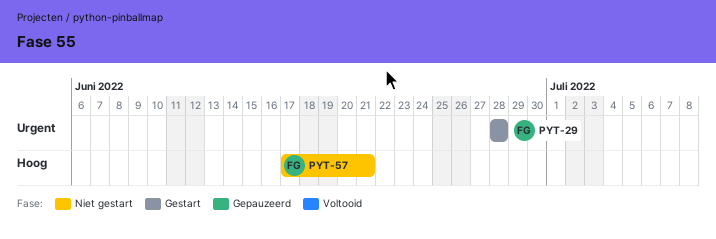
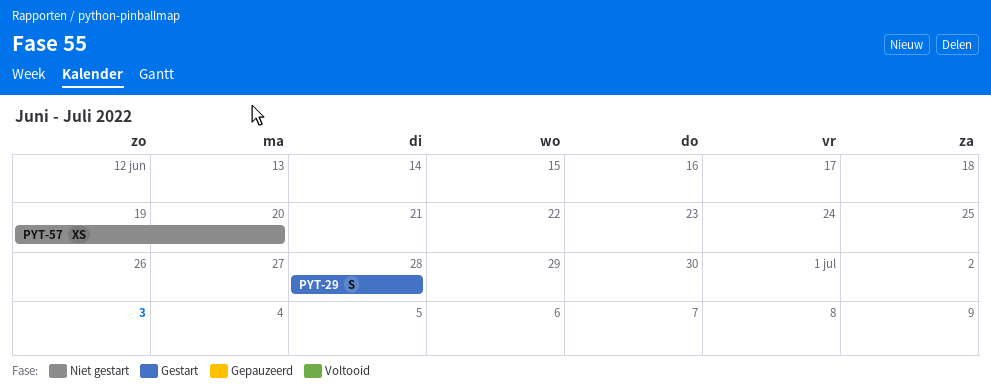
PYT-57, start: Jun 17 -> Jun 19
PYT-57, due: Jun 21 -> Jun 20

